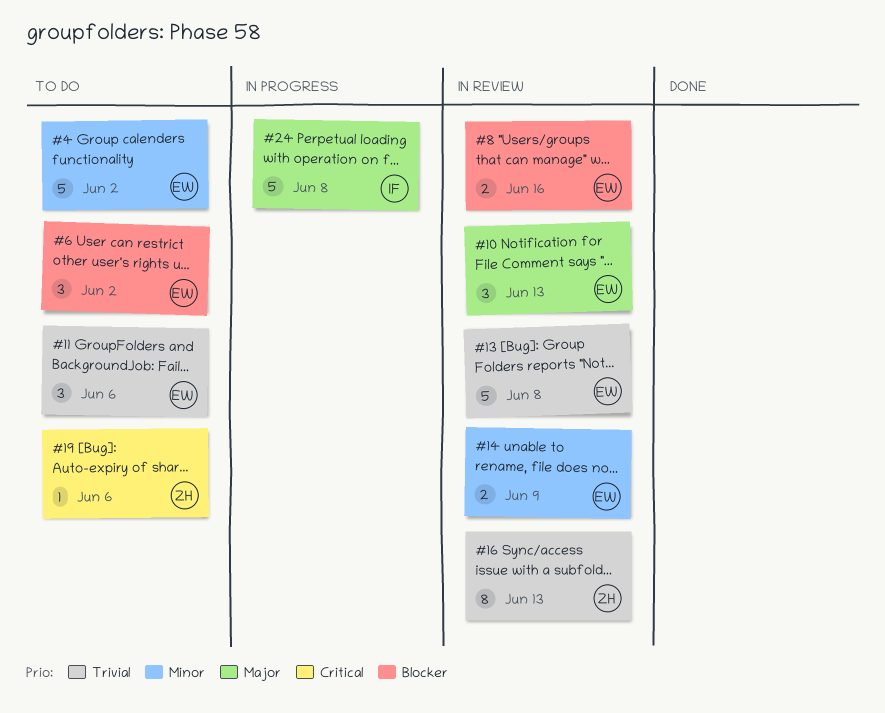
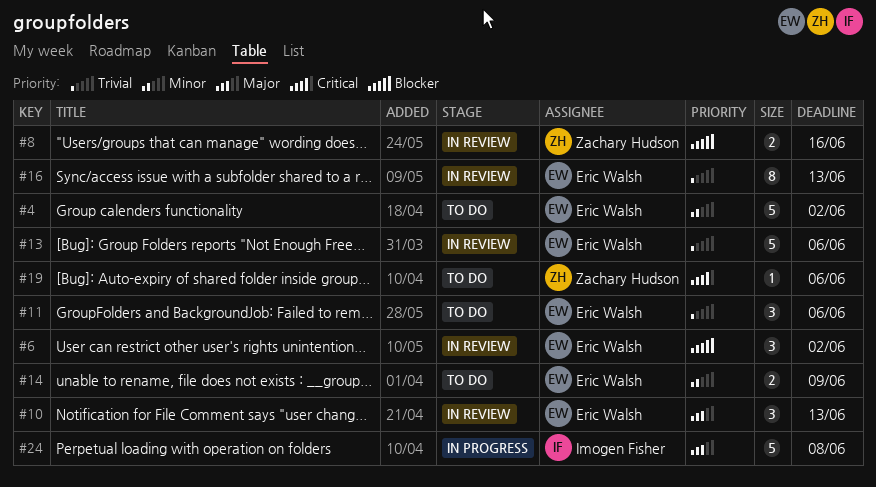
#6, status: To do -> In review
#8, owner: Eric Walsh -> Zachary Hudson
#13, due: Jun 8 -> Jun 6
#14, status: In review -> To do
#16, owner: Zachary Hudson -> Eric Walsh

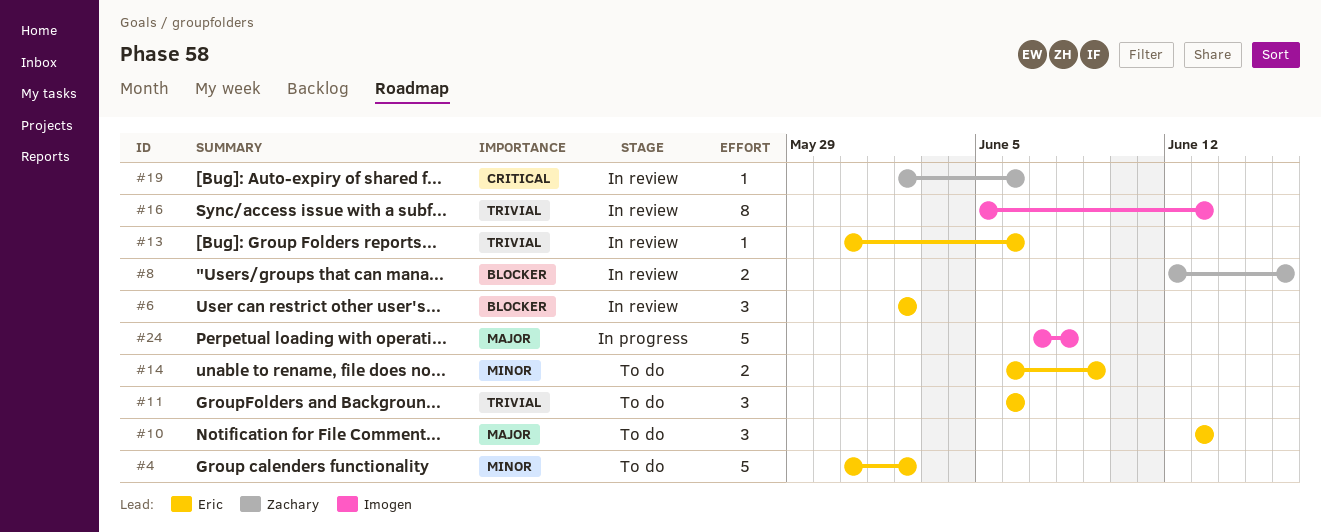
#10, status: In review -> To do
#13, estimate: 5 -> 1
#16, owner: Eric Walsh -> Imogen Fisher
#19, status: To do -> In review

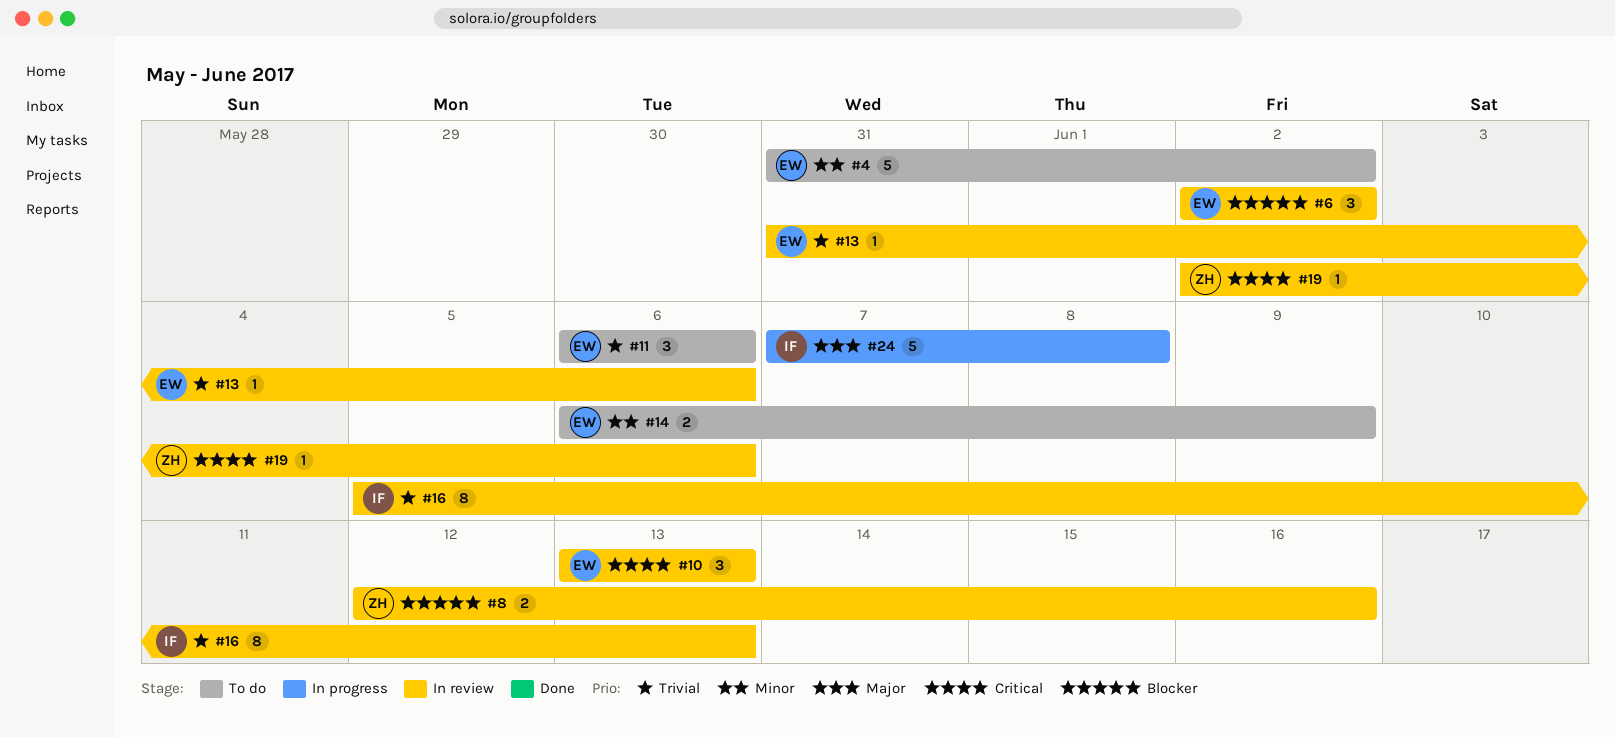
#10, status: To do -> In review
#10, priority: Major -> Critical

